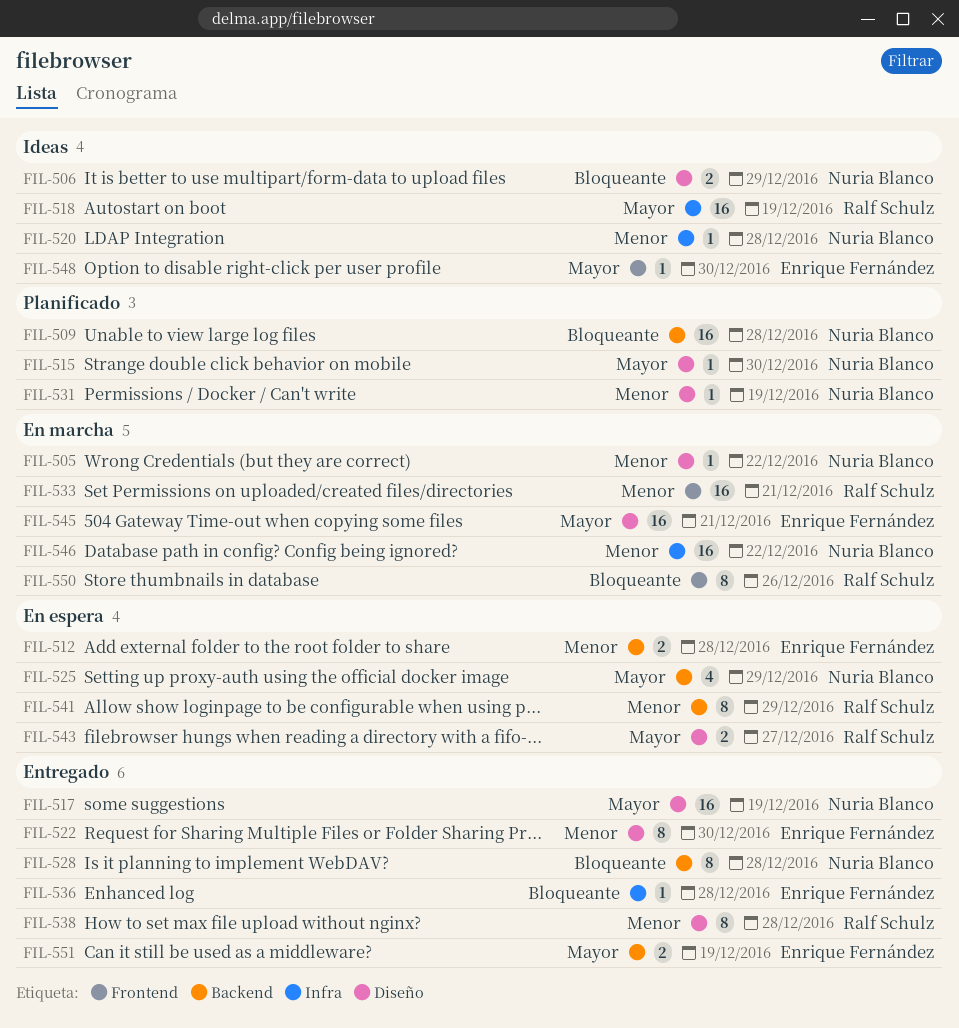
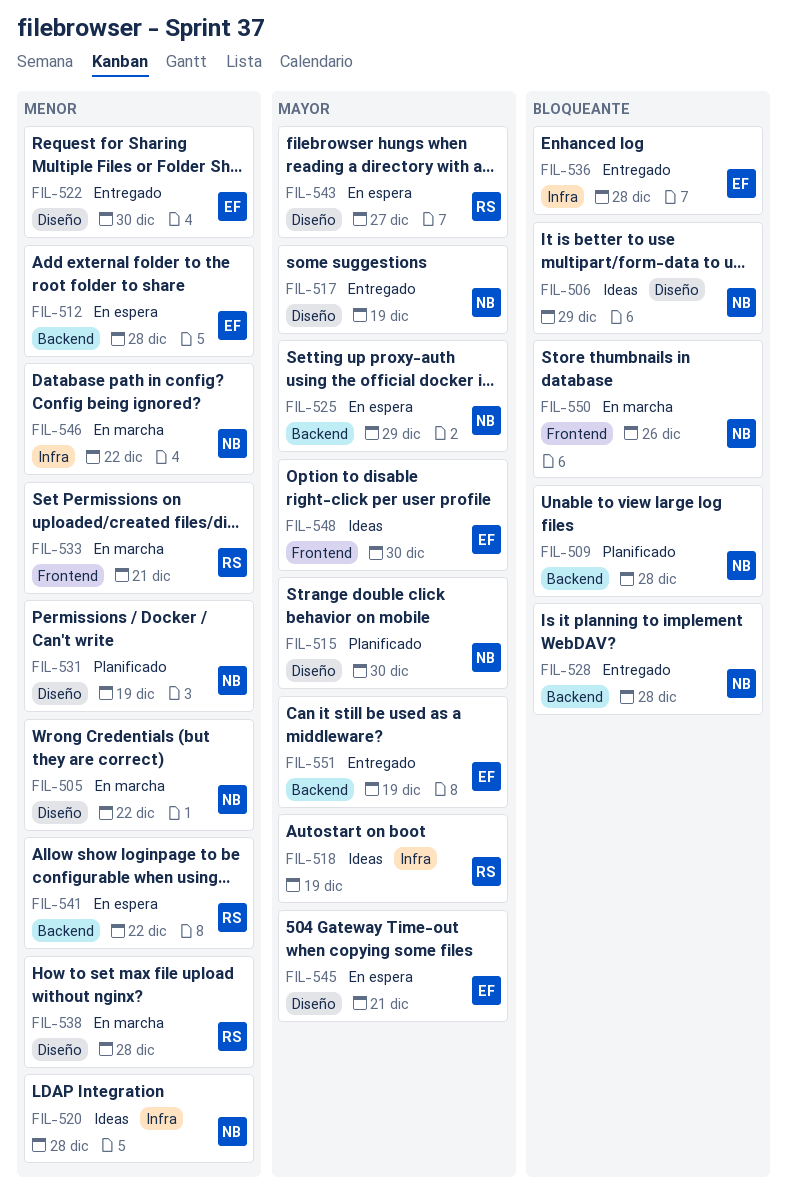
FIL-538, status: Entregado -> En marcha
FIL-541, due: Dec 29 -> Dec 22
FIL-545, status: En marcha -> En espera
FIL-550, owner: Ralf Schulz -> Nuria Blanco

